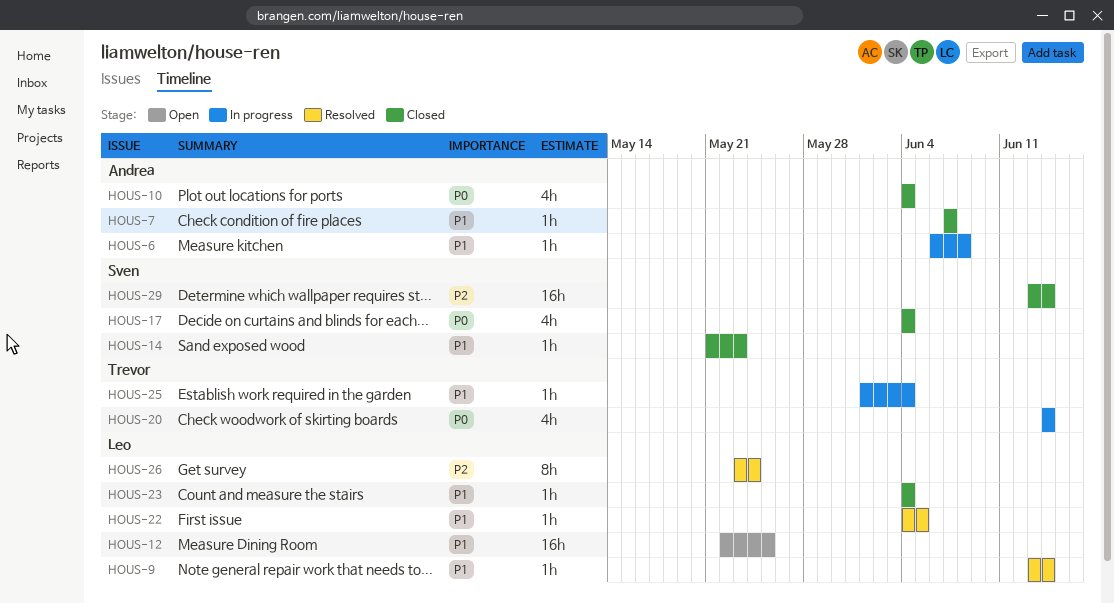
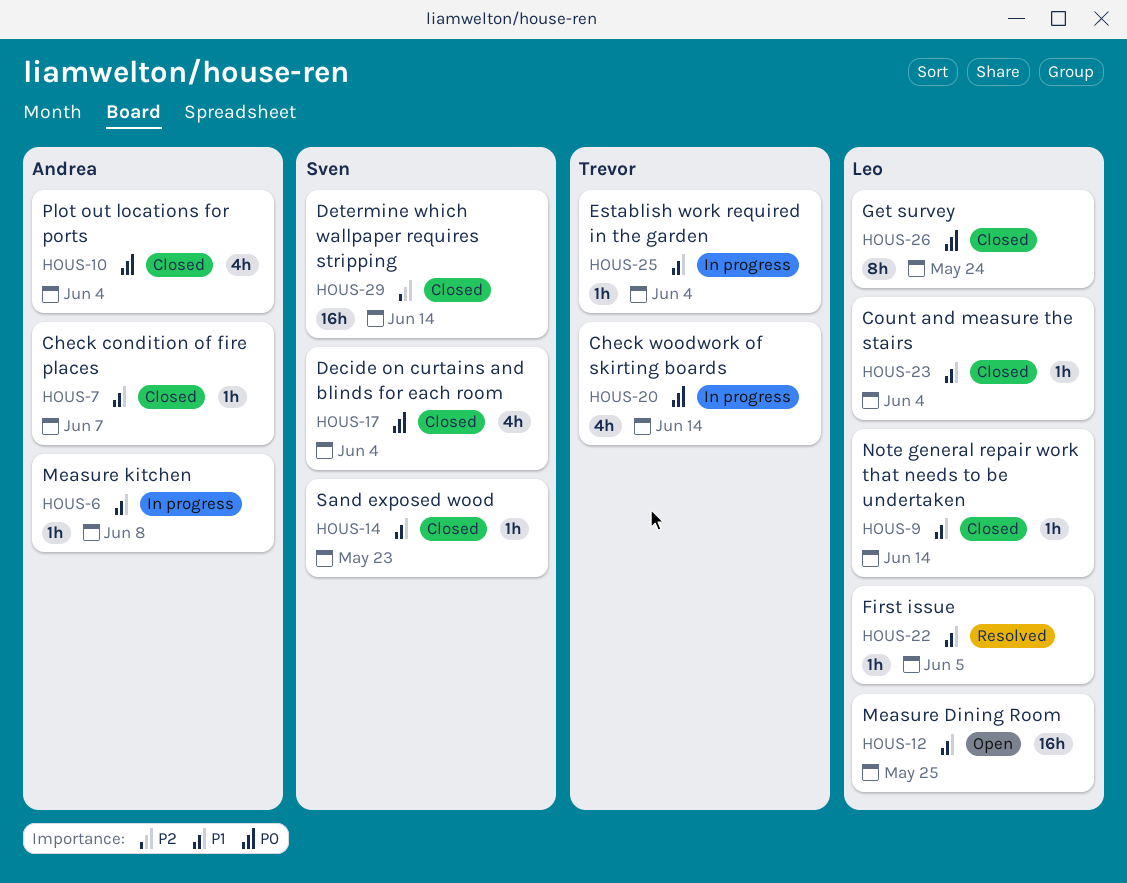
HOUS-9, status: Resolved -> Closed
HOUS-26, status: Resolved -> Closed
HOUS-26, priority: P2 -> P0

